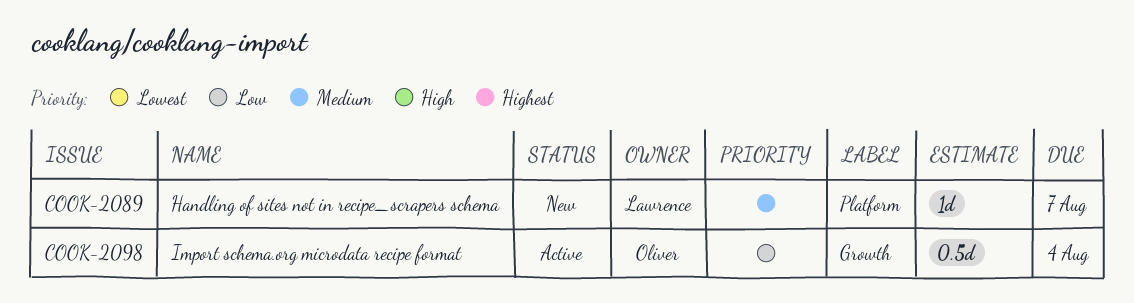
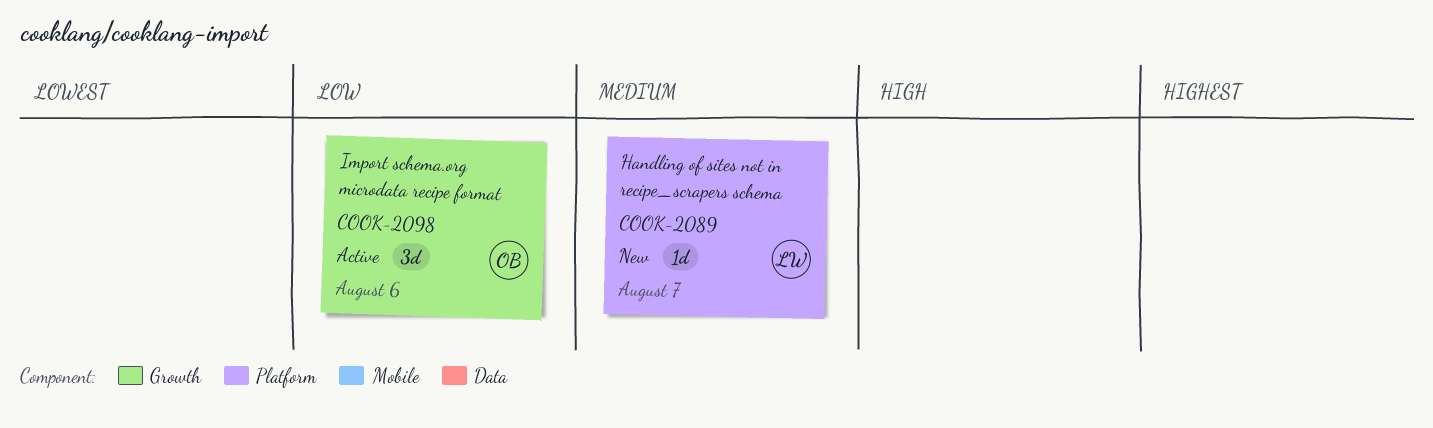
COOK-2098, estimate: 0.5d -> 3d
COOK-2098, due: Aug 4 -> Aug 6

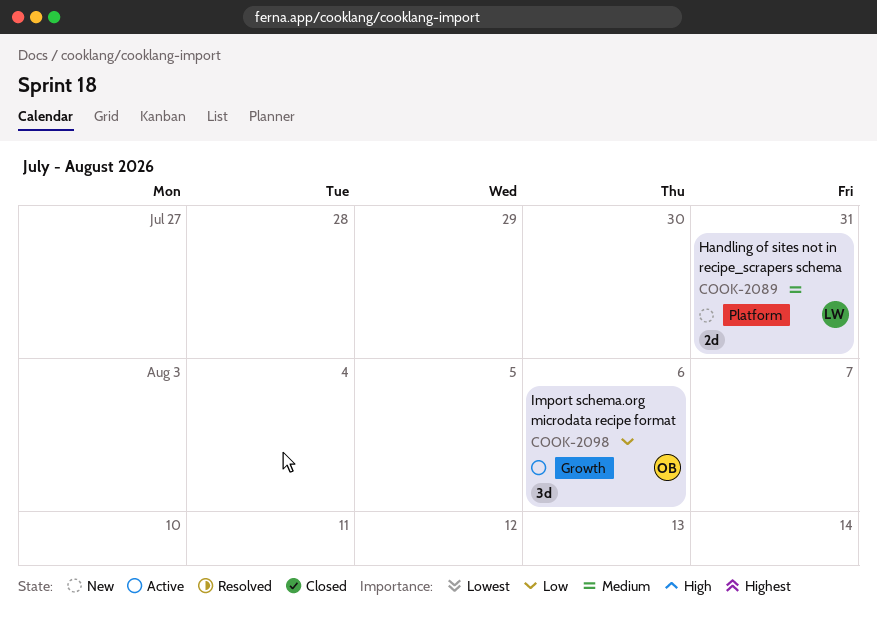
COOK-2089, estimate: 1d -> 2d
COOK-2089, due: Aug 7 -> Jul 31

